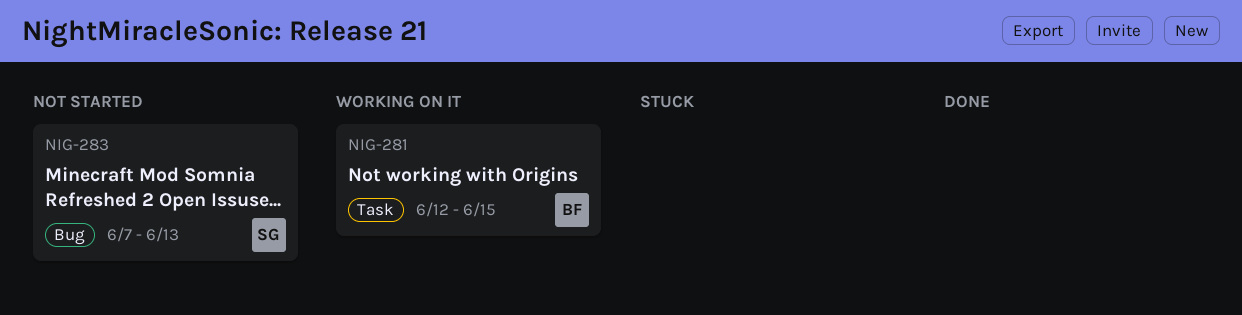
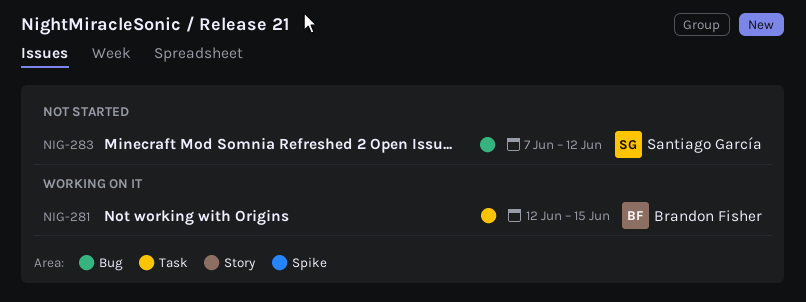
NIG-283, due: Jun 13 -> Jun 12

